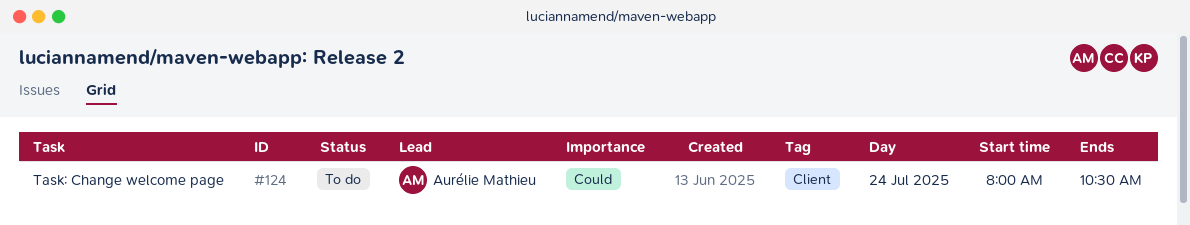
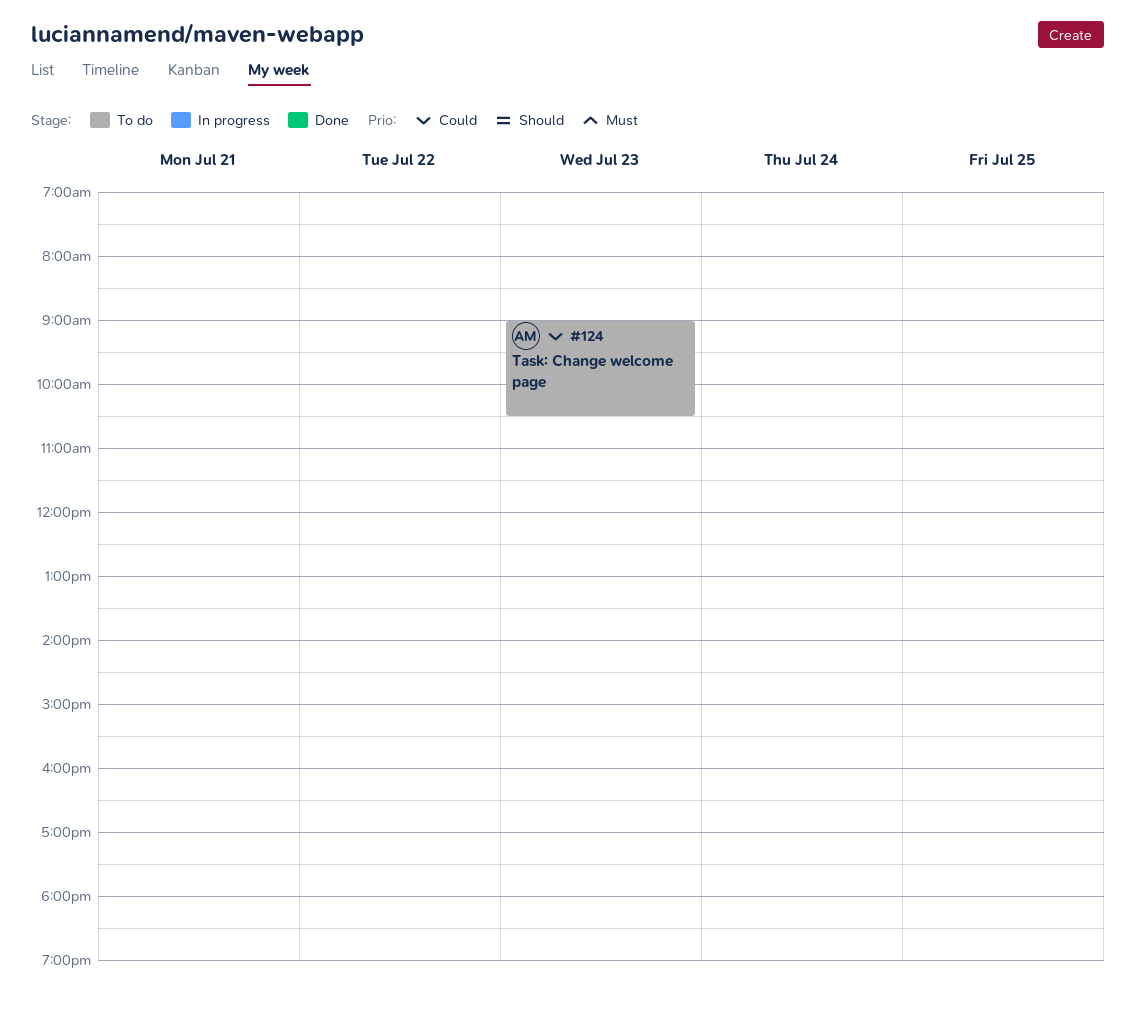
#124, day: Jul 24 -> Jul 23
#124, begins: 08:00 -> 09:00

